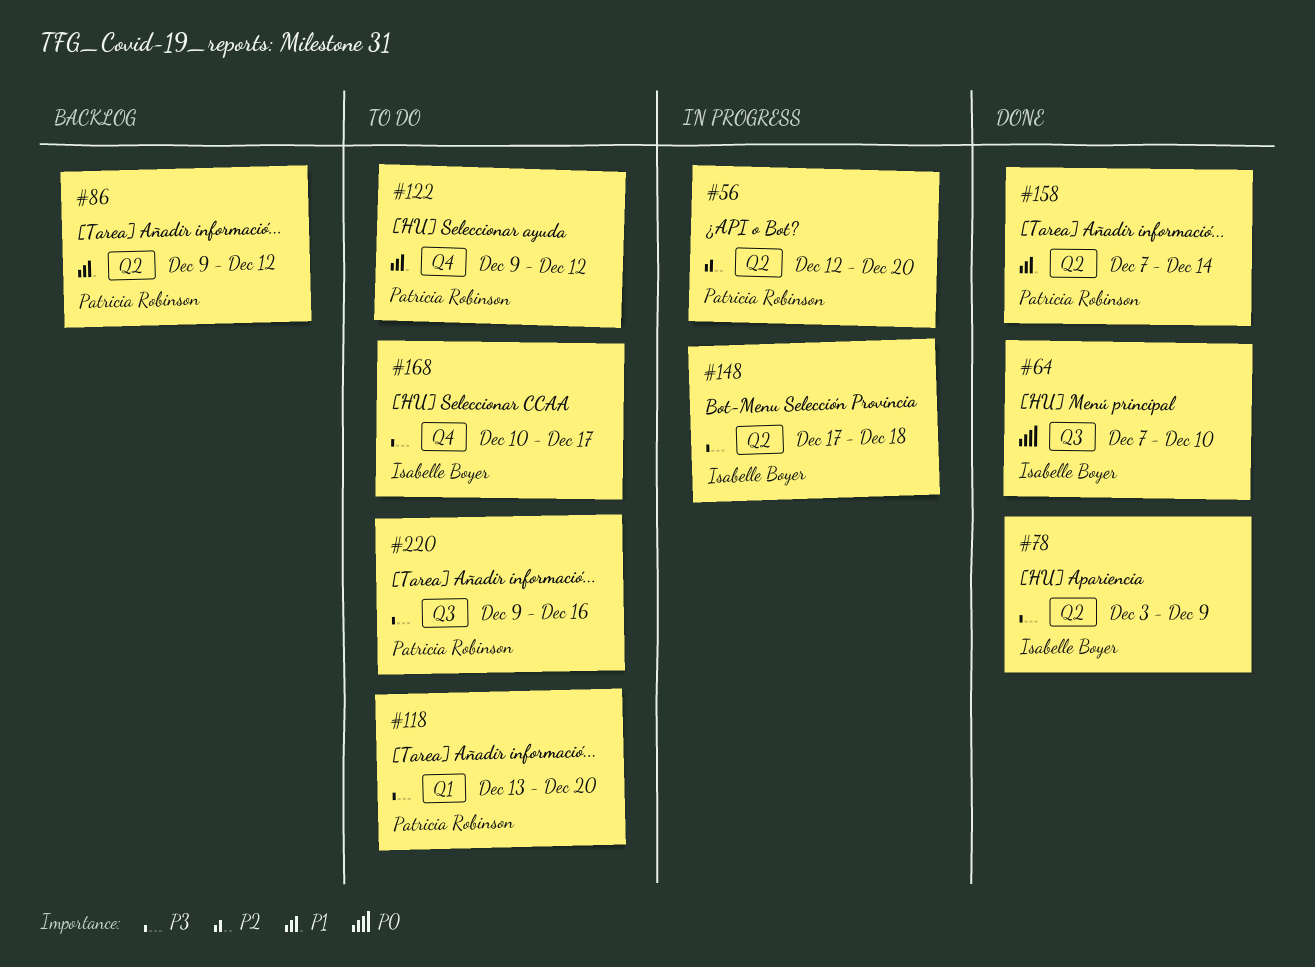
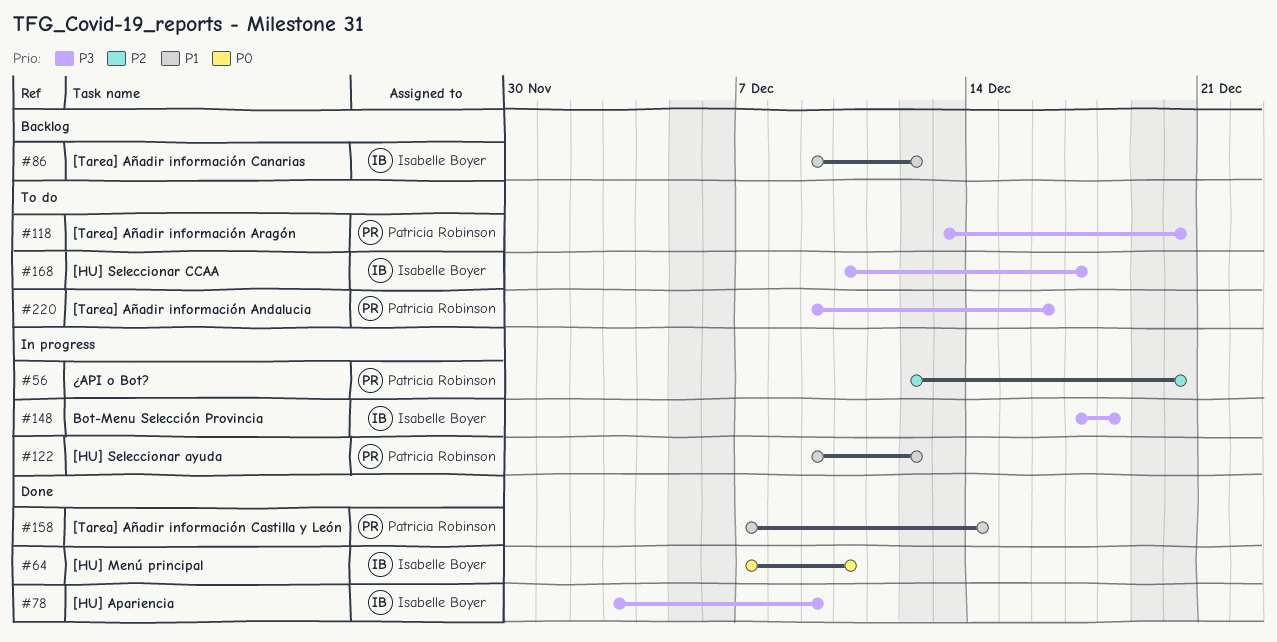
#86, owner: Patricia Robinson -> Isabelle Boyer
#122, status: To do -> In progress

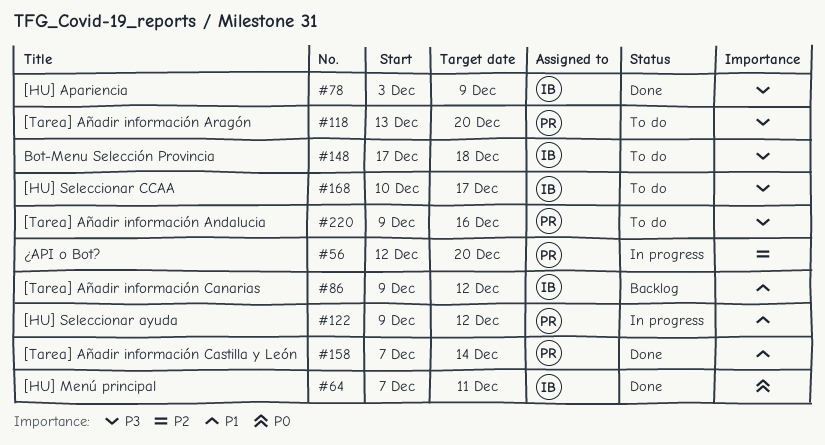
#64, due: Dec 10 -> Dec 11
#148, status: In progress -> To do

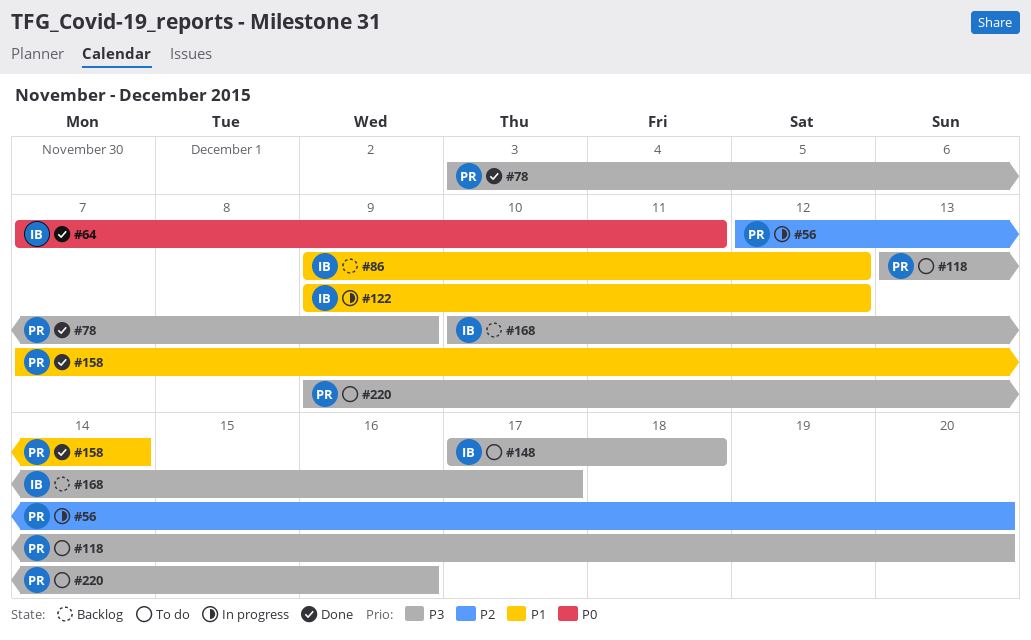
#78, owner: IB -> PR
#122, owner: PR -> IB
#168, status: To do -> Backlog

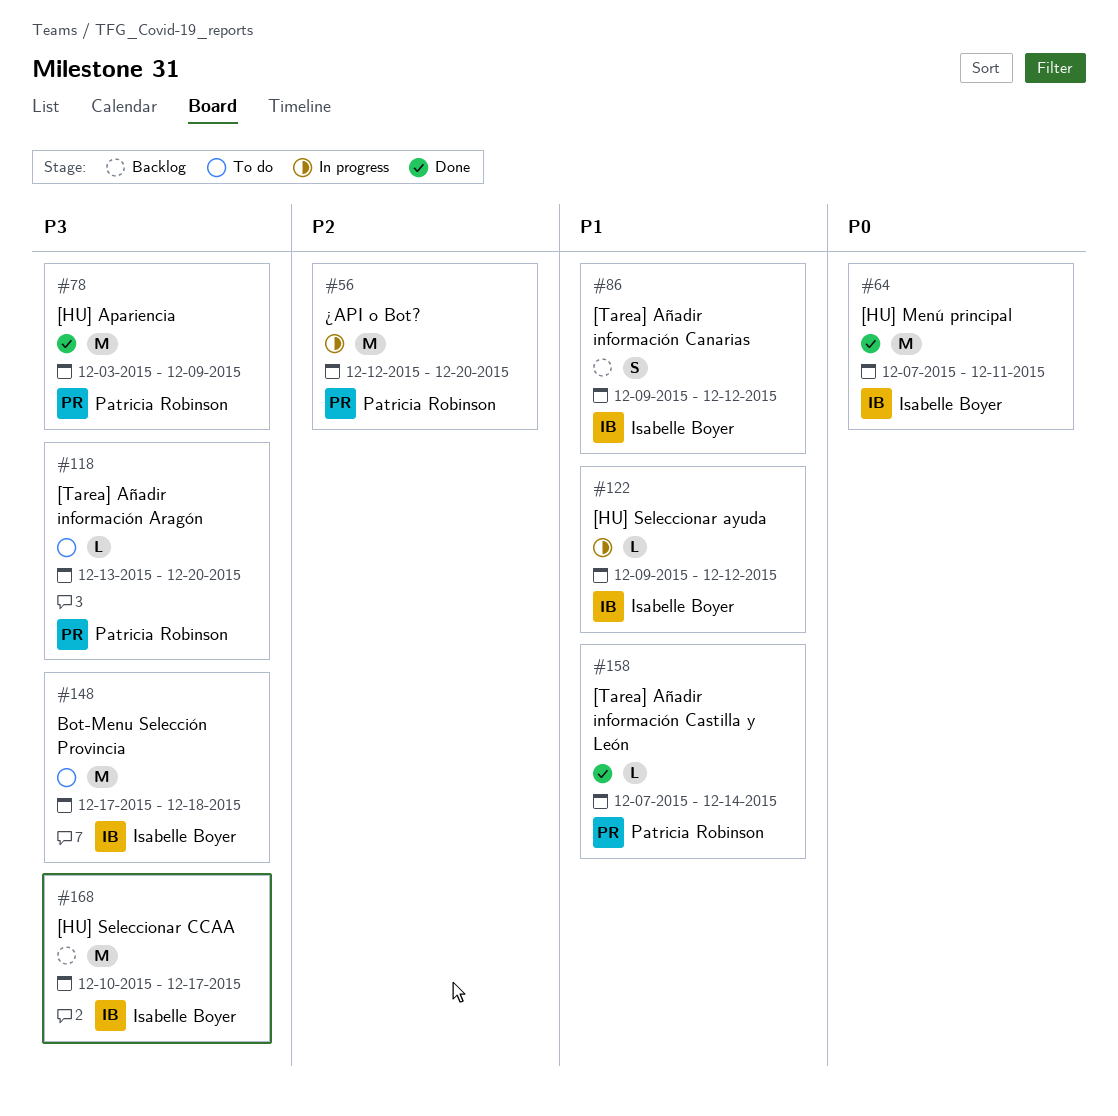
#220: present -> none

